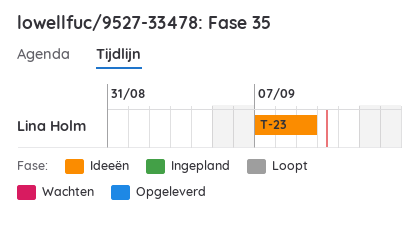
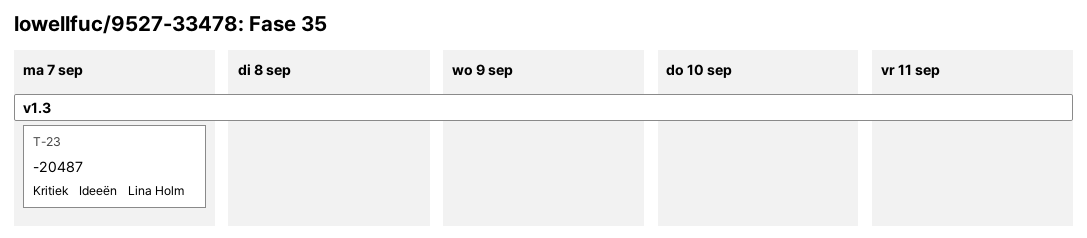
T-23, due: Sep 9 -> Sep 7

